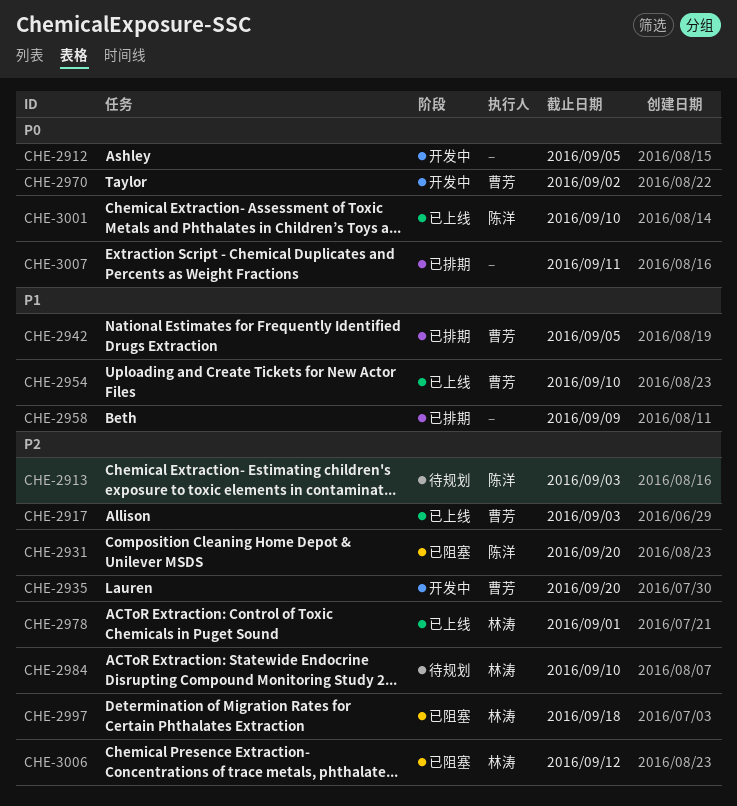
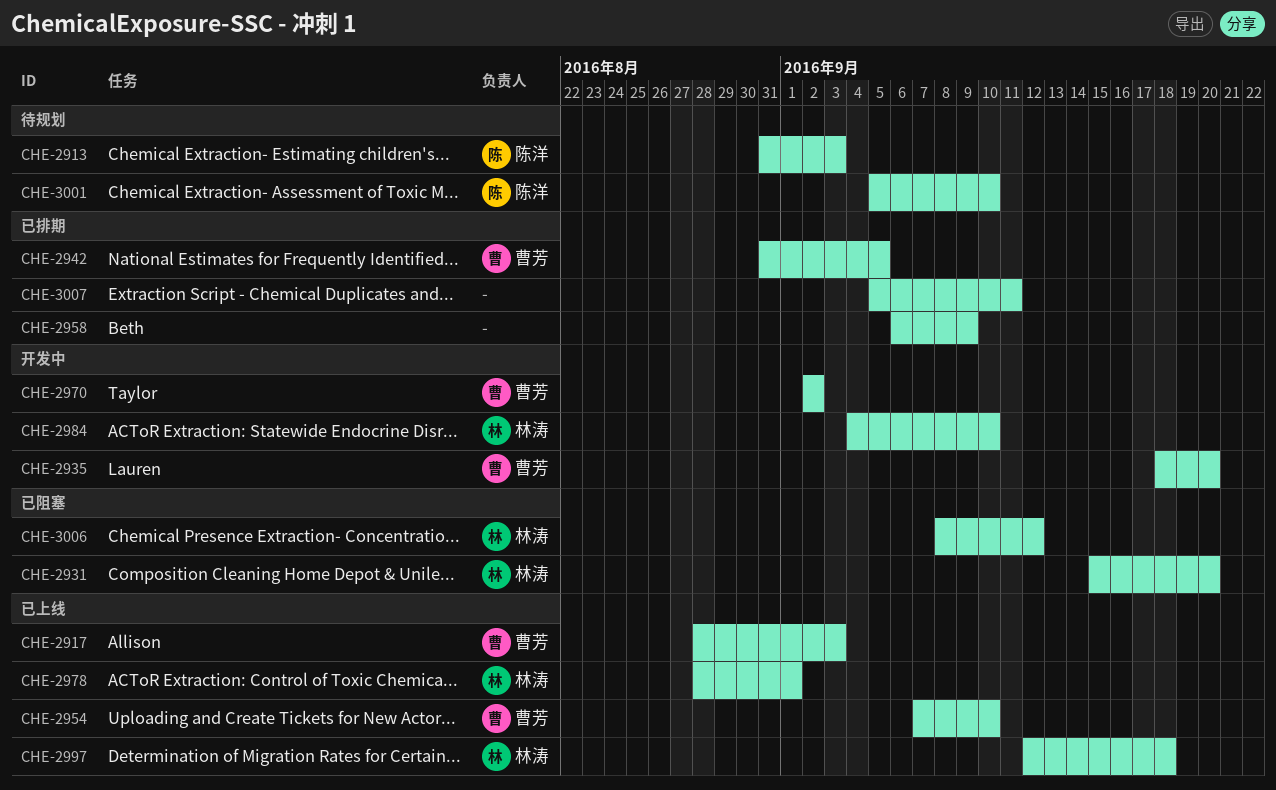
CHE-2912: present -> none
CHE-2931, owner: 陈洋 -> 林涛
CHE-2984, status: 待规划 -> 开发中
CHE-2997, status: 已阻塞 -> 已上线
CHE-3001, status: 已上线 -> 待规划

